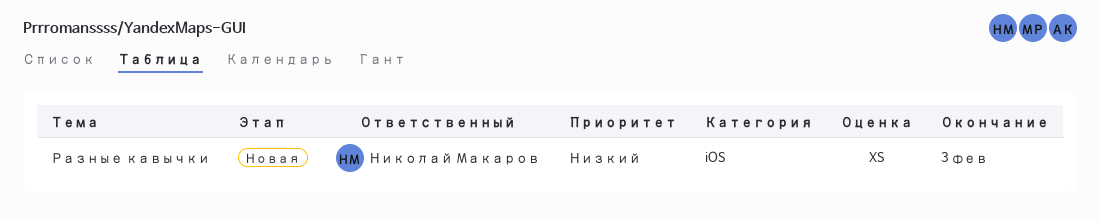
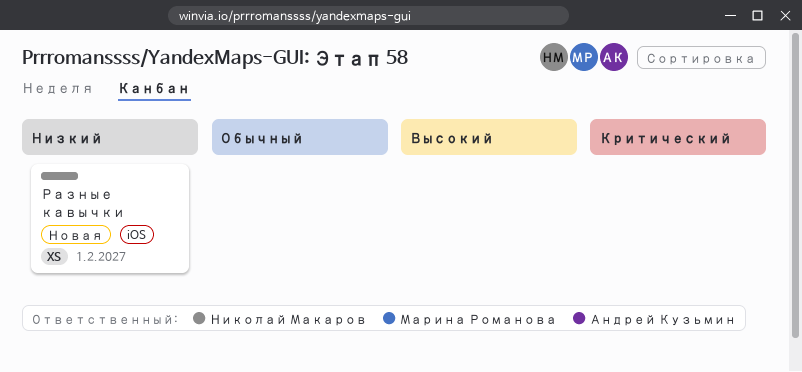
Разные кавычки, due: Feb 3 -> Feb 1

